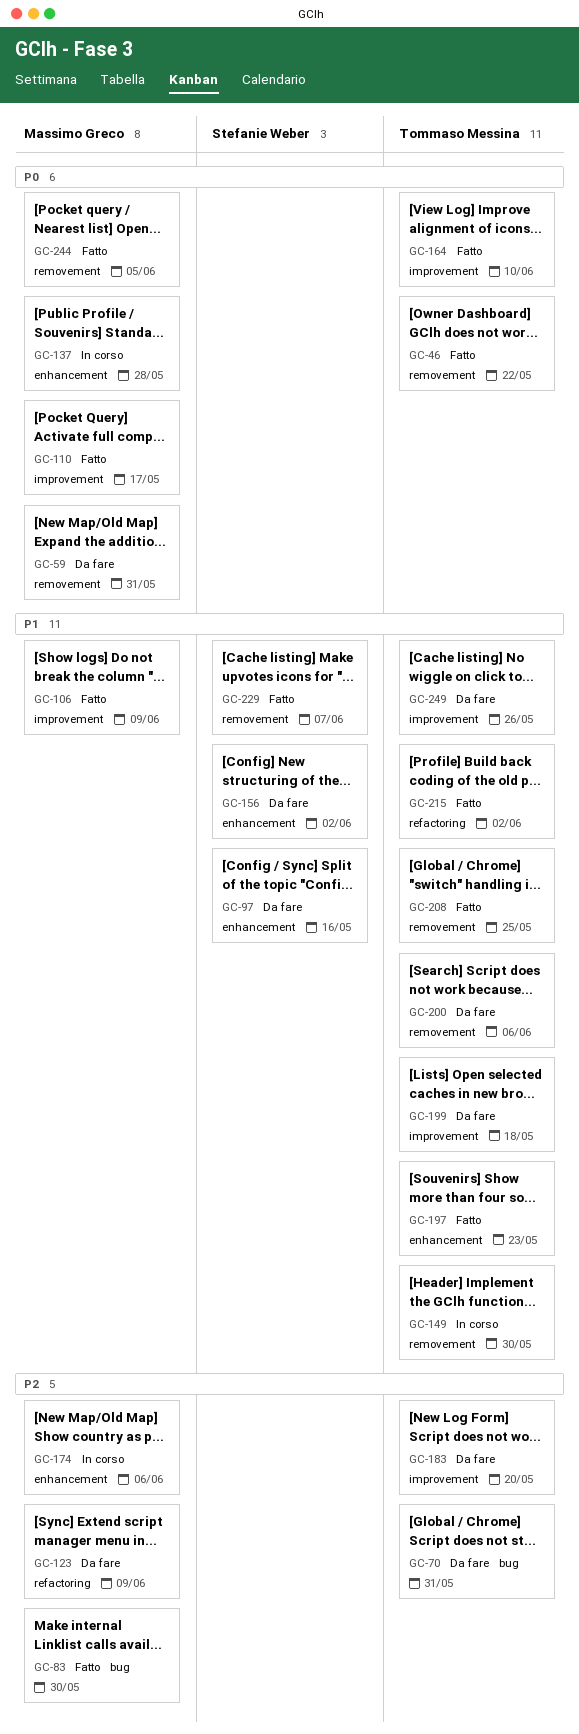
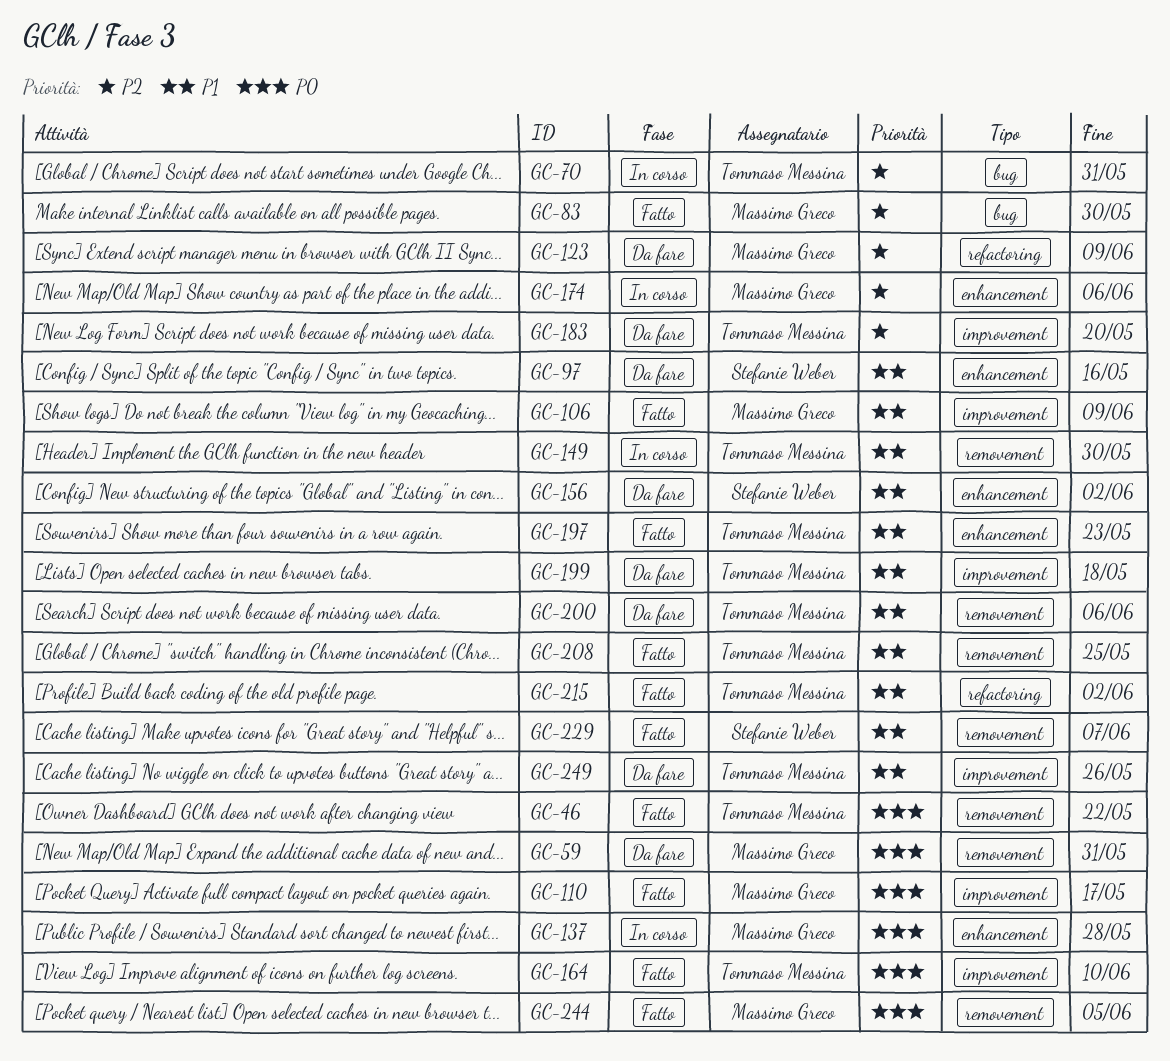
GC-70, status: Da fare -> In corso

